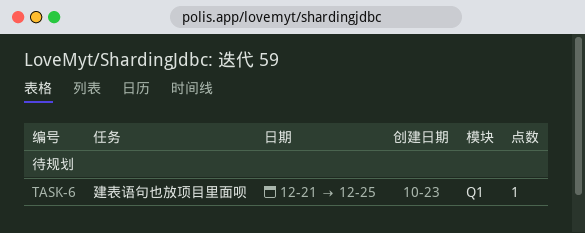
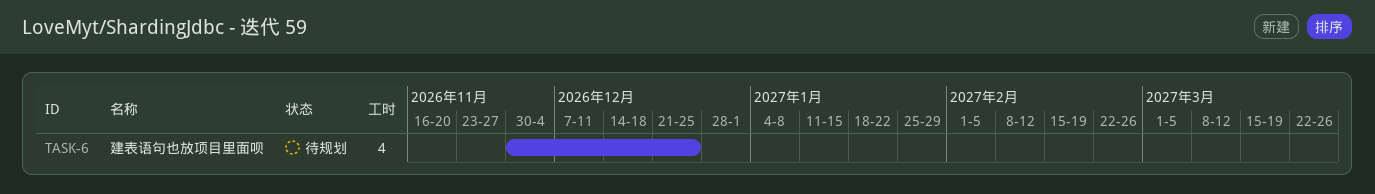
TASK-6, estimate: 1 -> 4
TASK-6, start: Dec 21 -> Nov 30

